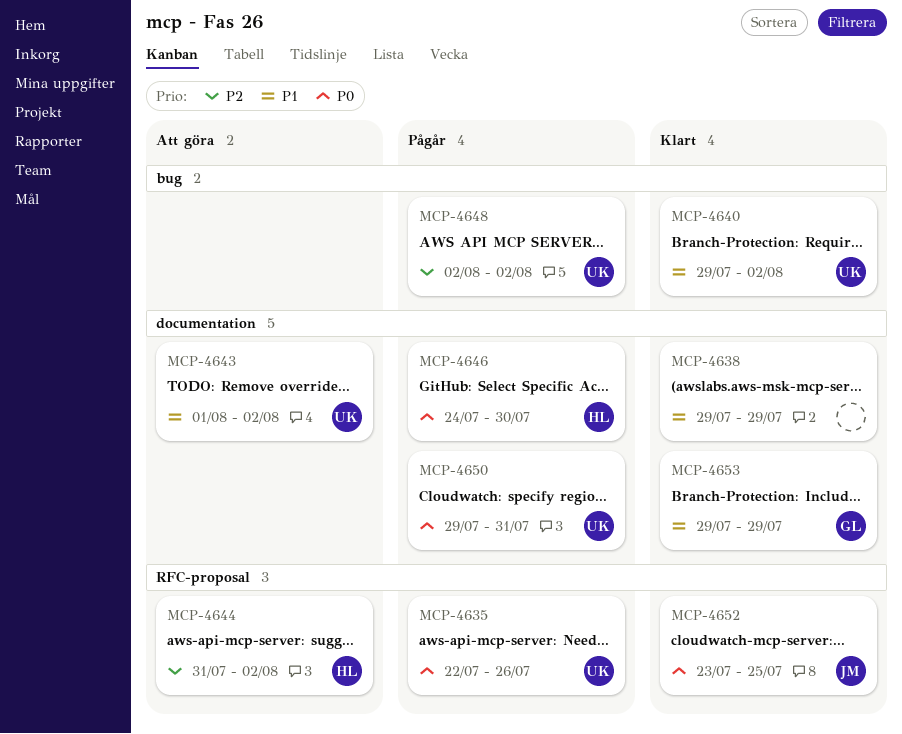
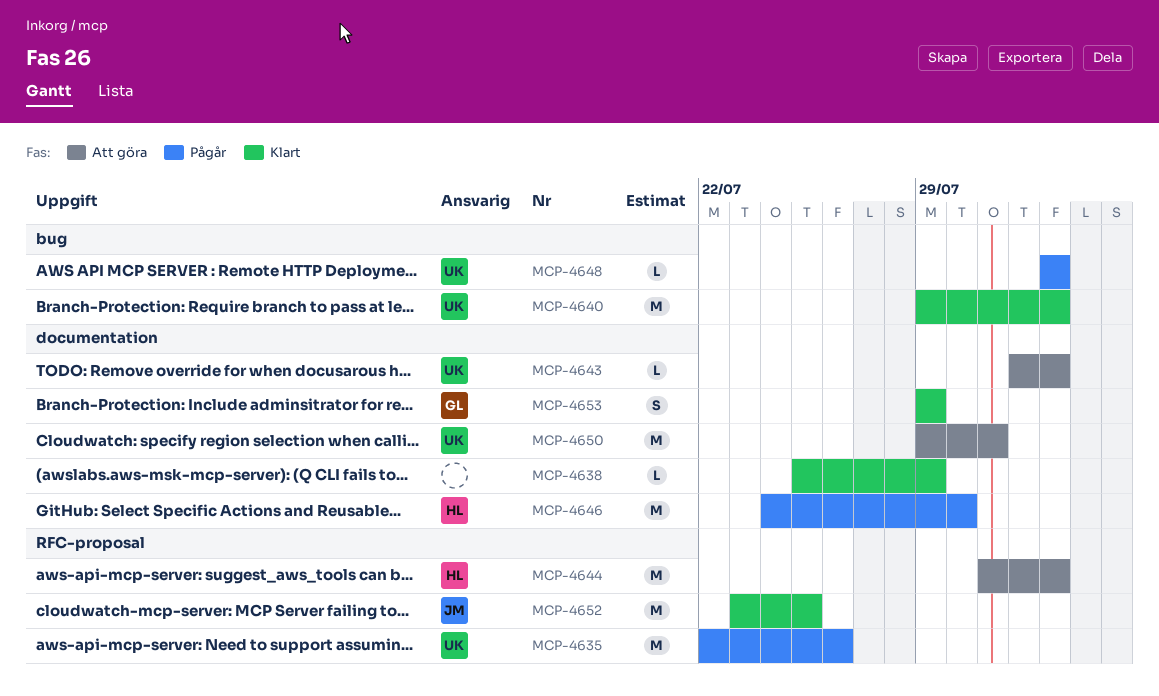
MCP-4638, start: Jul 29 -> Jul 25
MCP-4650, status: Pågår -> Att göra

